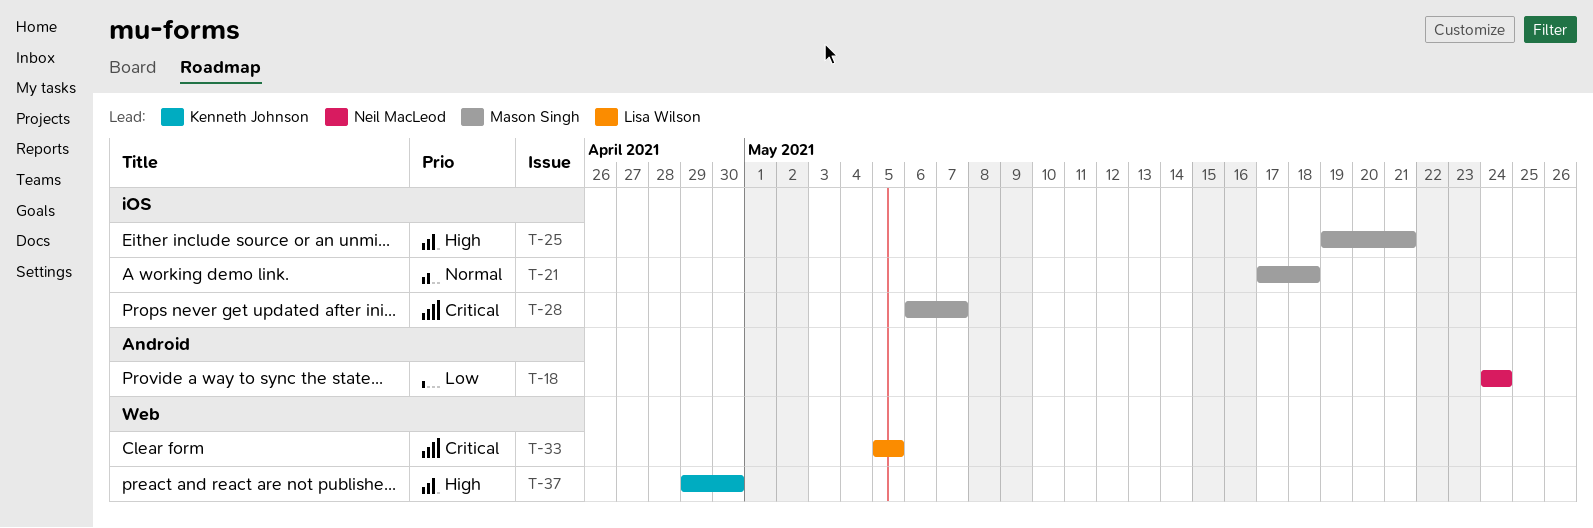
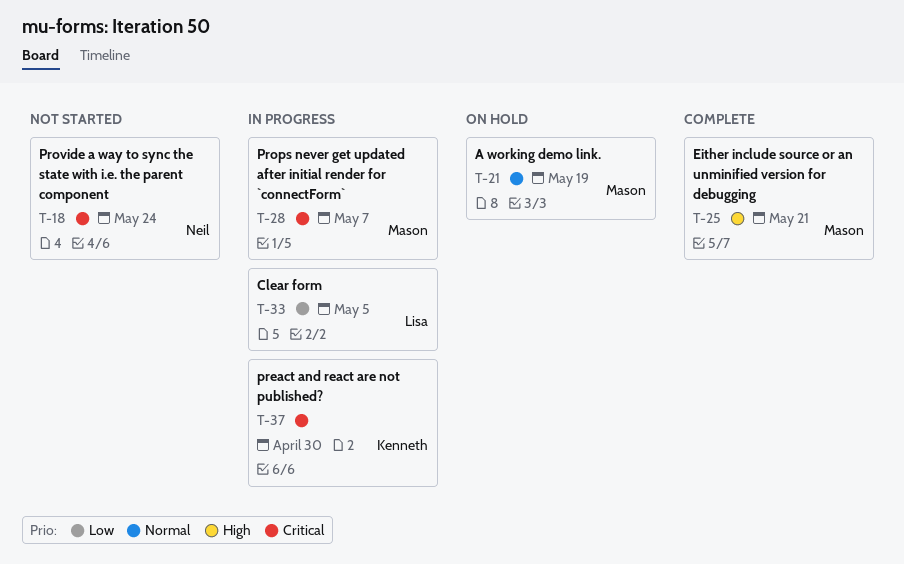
T-18, priority: Low -> Critical
T-21, due: May 18 -> May 19
T-33, priority: Critical -> Low
T-37, priority: High -> Critical

